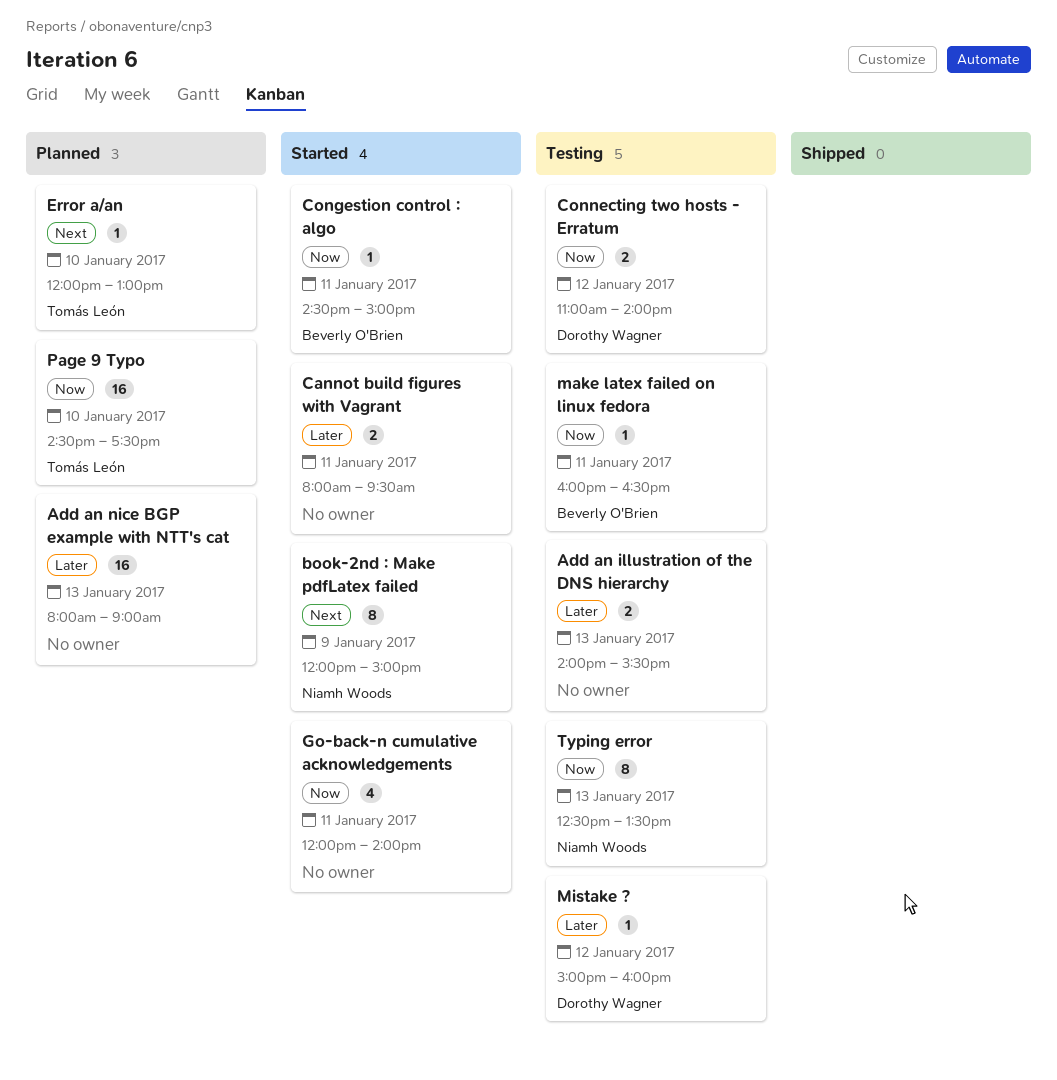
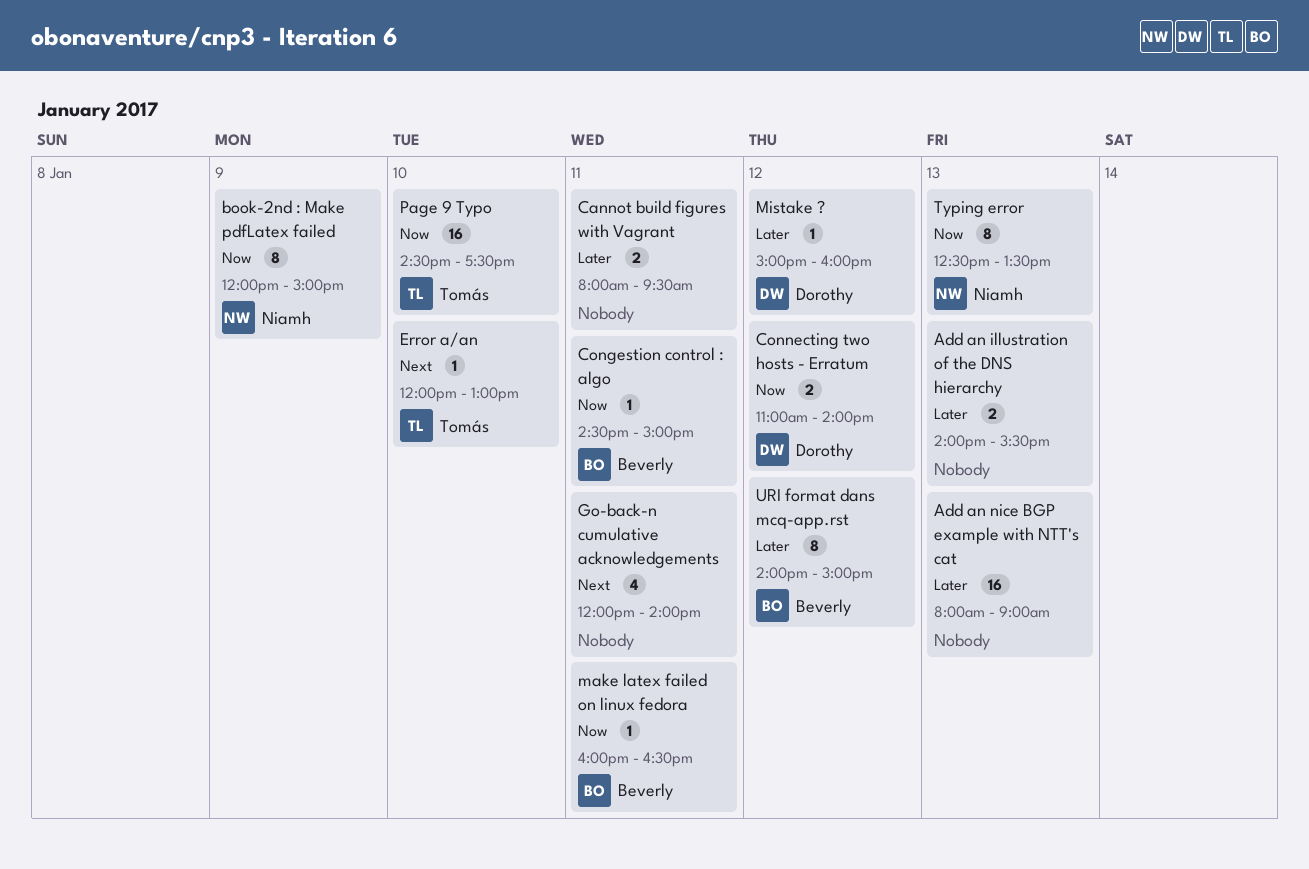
book-2nd : Make pdfLatex failed, priority: Next -> Now
Go-back-n cumulative acknowledgements, priority: Now -> Next
URI format dans mcq-app.rst: none -> present

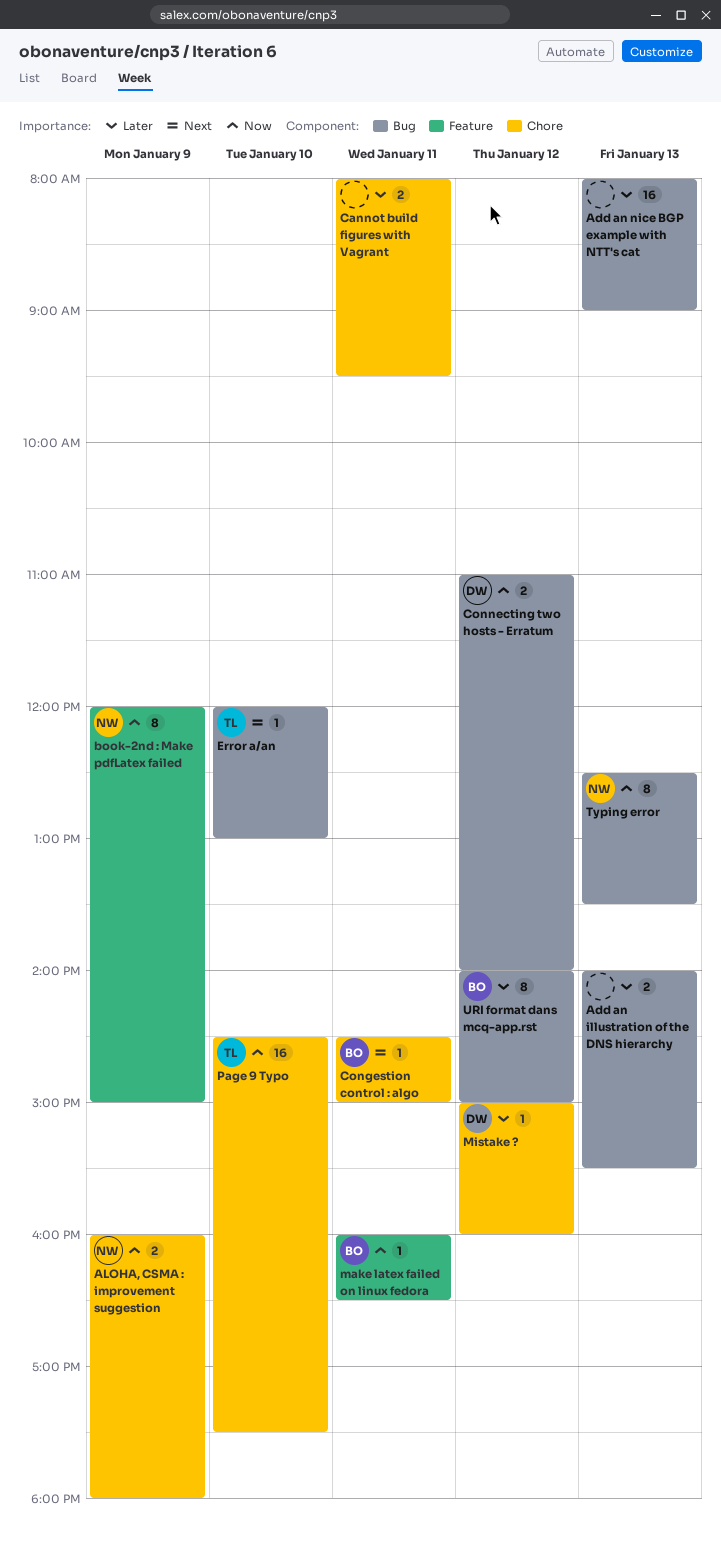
ALOHA, CSMA : improvement suggestion: none -> present
Congestion control : algo, priority: Now -> Next
Go-back-n cumulative acknowledgements: present -> none

